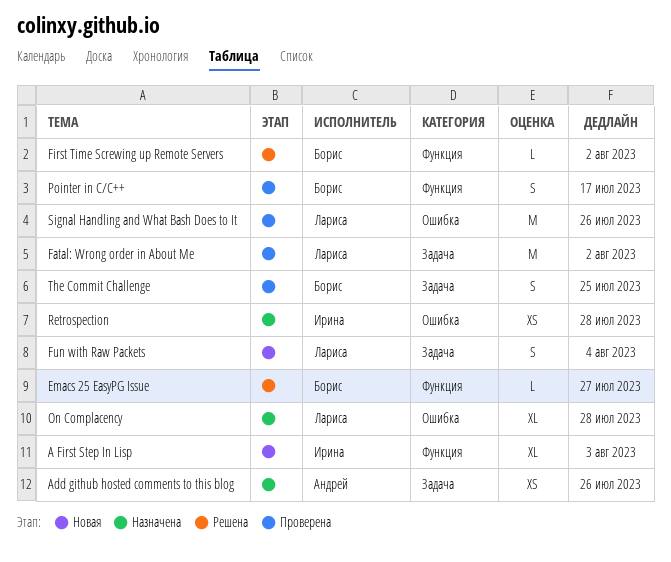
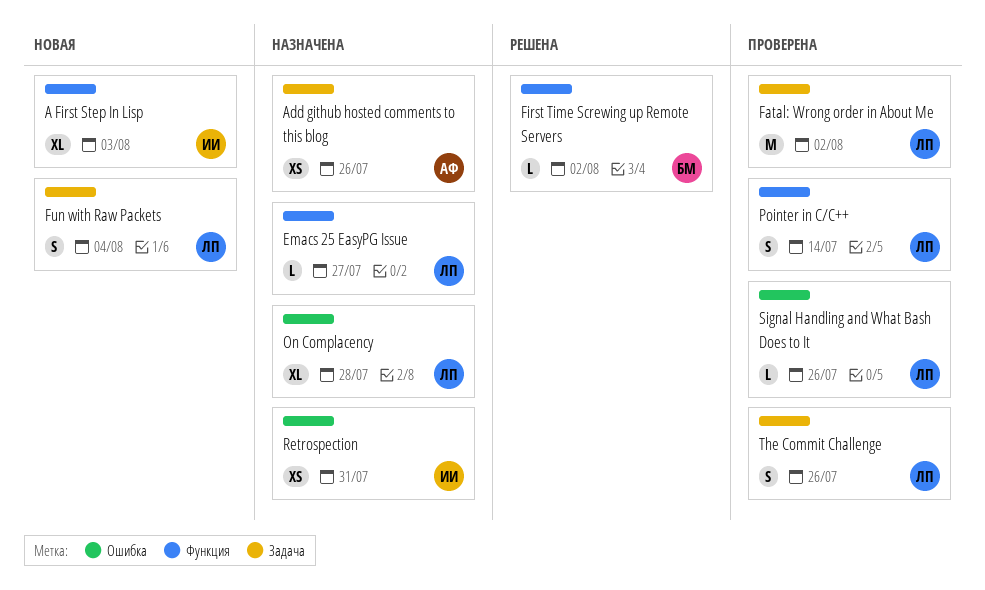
Emacs 25 EasyPG Issue, status: Решена -> Назначена
Emacs 25 EasyPG Issue, owner: Борис -> Лариса
Pointer in C/C++, owner: Борис -> Лариса
Pointer in C/C++, due: Jul 17 -> Jul 14
Retrospection, due: Jul 28 -> Jul 31
Signal Handling and What Bash Does to It, estimate: M -> L
The Commit Challenge, owner: Борис -> Лариса
The Commit Challenge, due: Jul 25 -> Jul 26

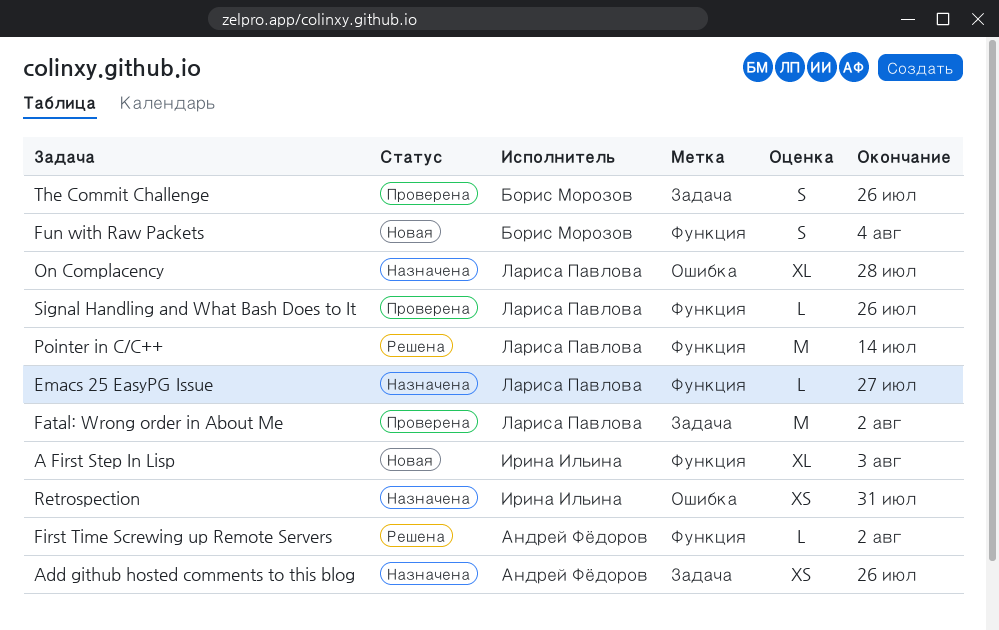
First Time Screwing up Remote Servers, owner: Борис Морозов -> Андрей Фёдоров
Fun with Raw Packets, owner: Лариса Павлова -> Борис Морозов
Fun with Raw Packets, label: Задача -> Функция
Pointer in C/C++, status: Проверена -> Решена
Pointer in C/C++, estimate: S -> M
Signal Handling and What Bash Does to It, label: Ошибка -> Функция
The Commit Challenge, owner: Лариса Павлова -> Борис Морозов

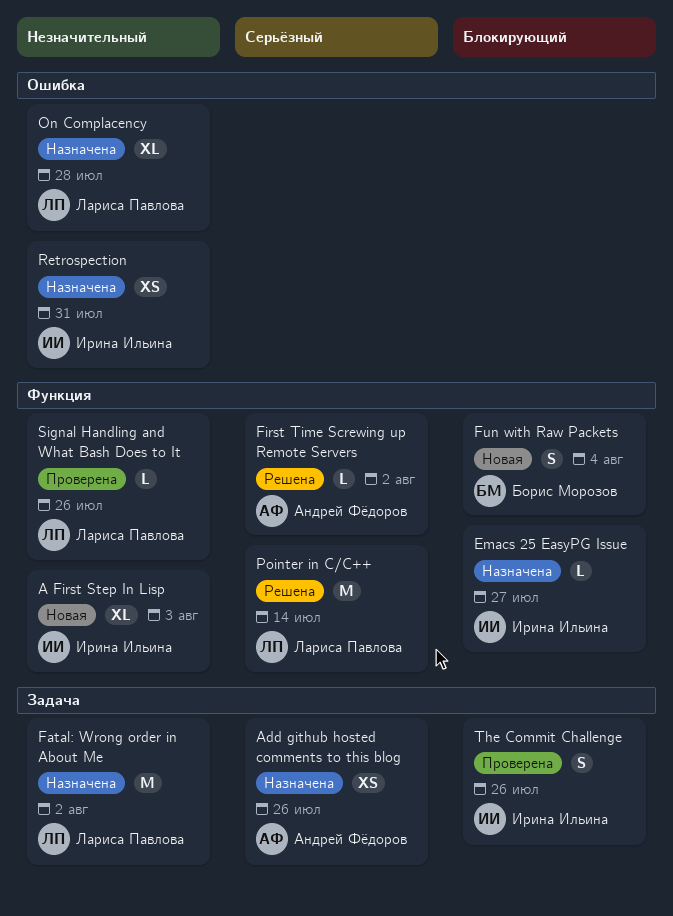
Emacs 25 EasyPG Issue, owner: Лариса Павлова -> Ирина Ильина
Fatal: Wrong order in About Me, status: Проверена -> Назначена
The Commit Challenge, owner: Борис Морозов -> Ирина Ильина

